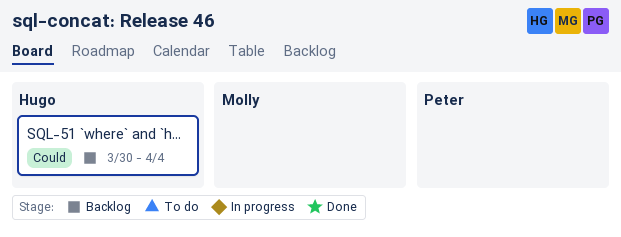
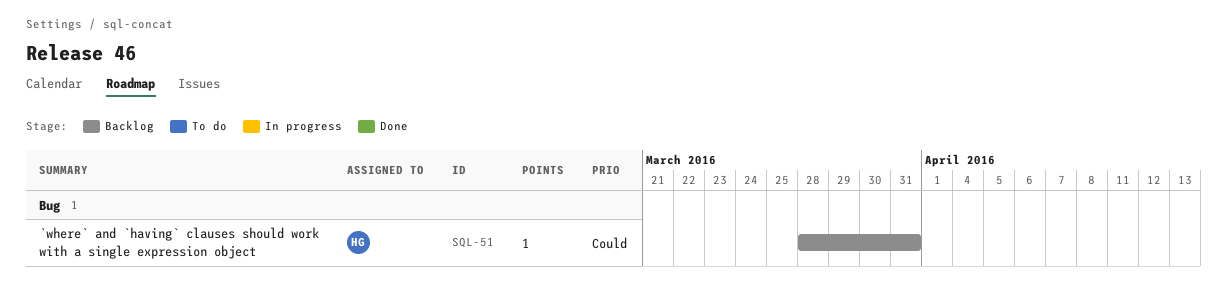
SQL-51, start: Mar 30 -> Mar 28
SQL-51, due: Apr 4 -> Mar 31

